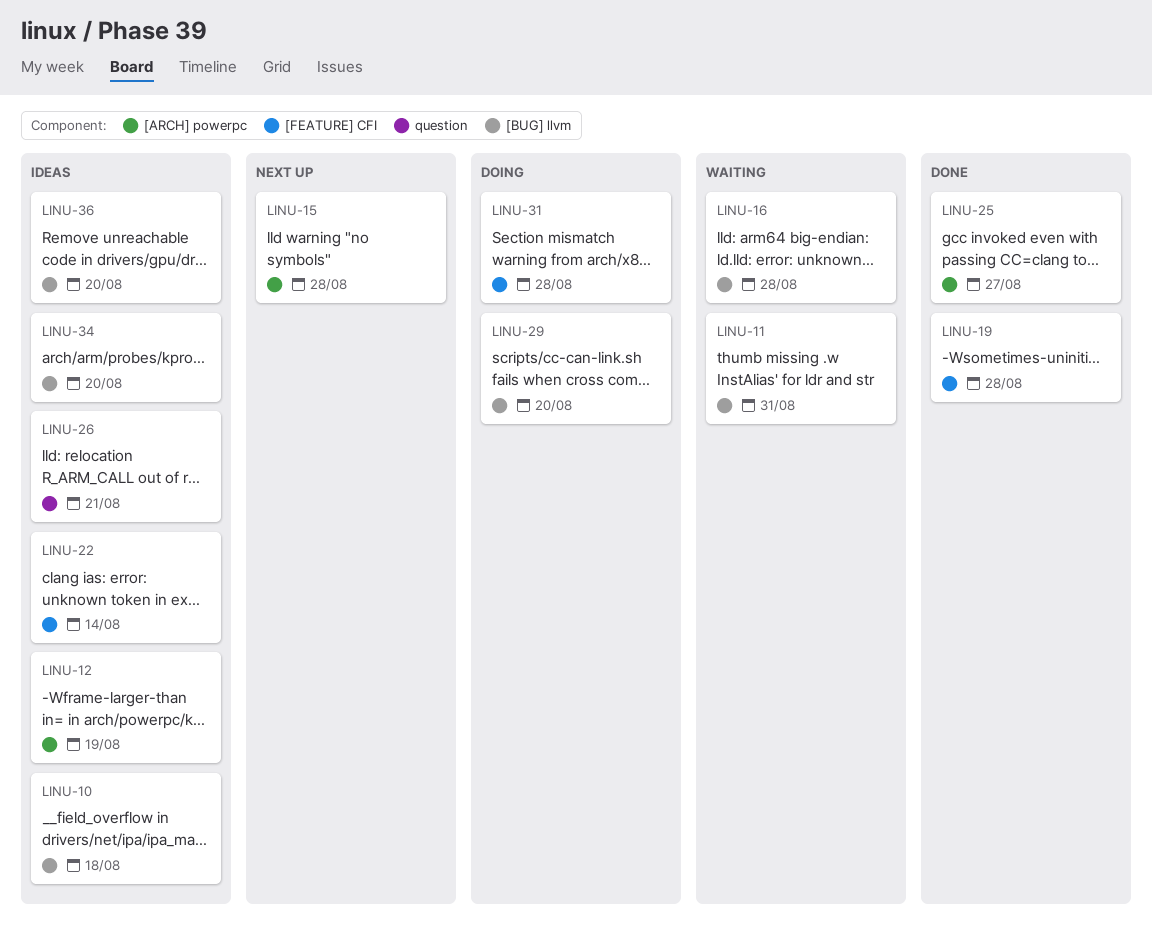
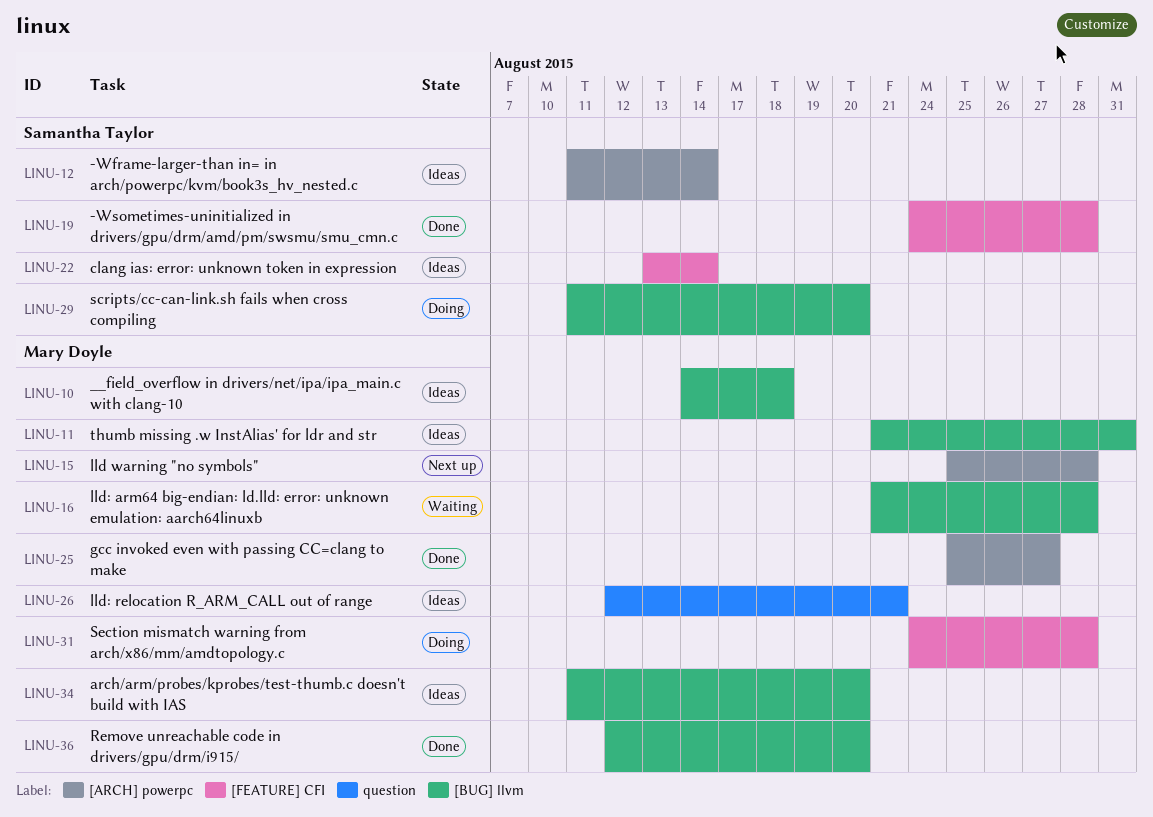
LINU-11, status: Waiting -> Ideas
LINU-12, due: Aug 19 -> Aug 14
LINU-36, status: Ideas -> Done

